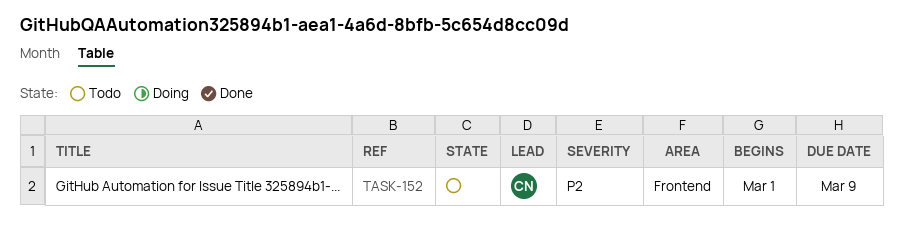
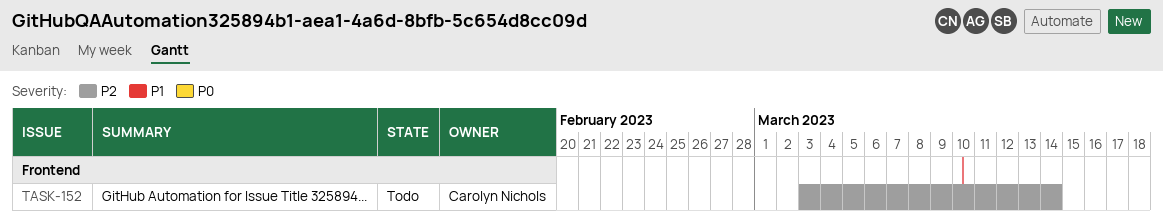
TASK-152, start: Mar 1 -> Mar 3
TASK-152, due: Mar 9 -> Mar 14

